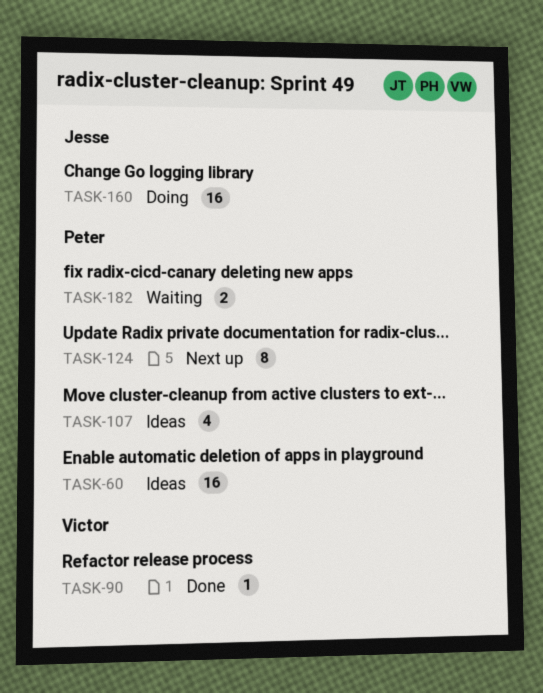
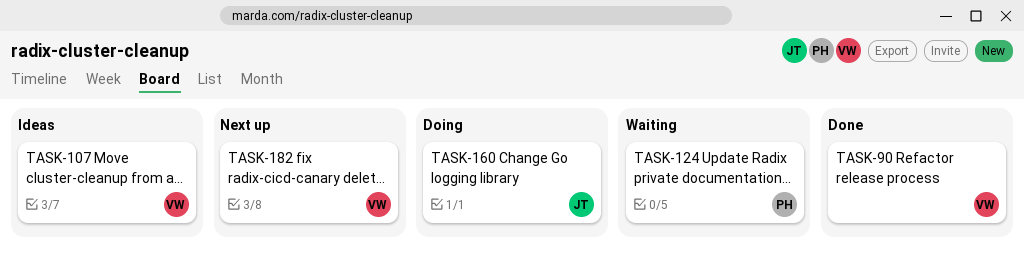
TASK-60: present -> none
TASK-107, owner: Peter -> Victor
TASK-124, status: Next up -> Waiting
TASK-182, status: Waiting -> Next up
TASK-182, owner: Peter -> Victor

